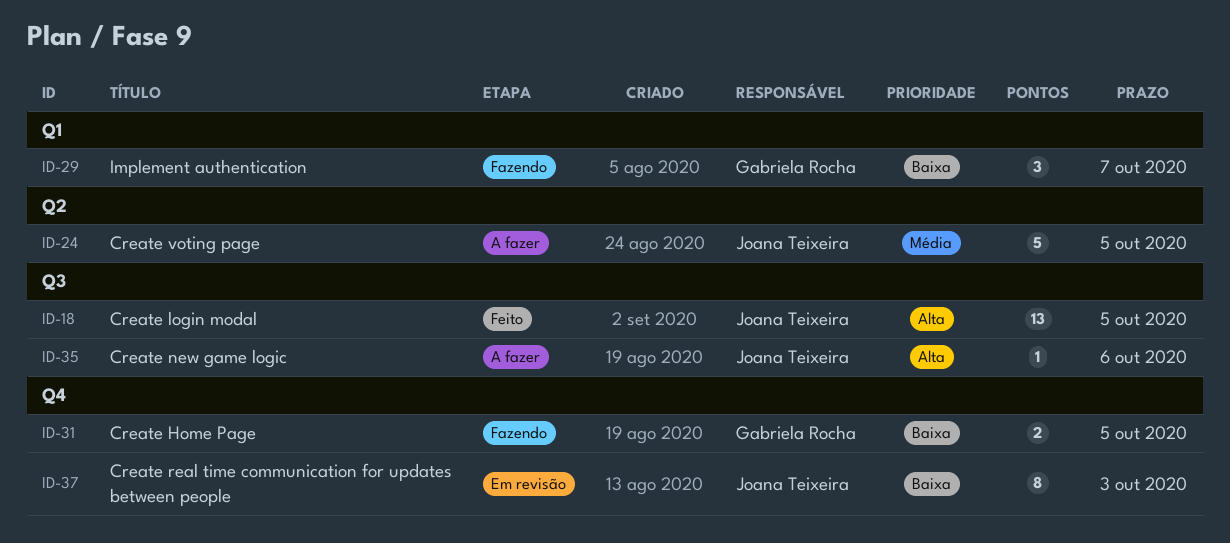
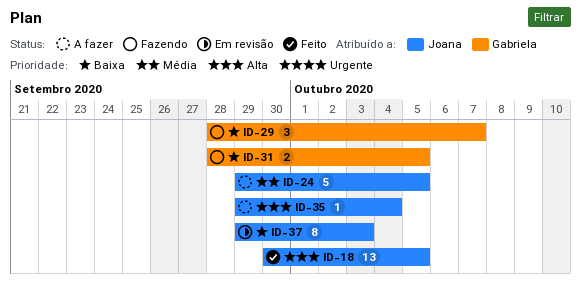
ID-35, due: Oct 6 -> Oct 4

